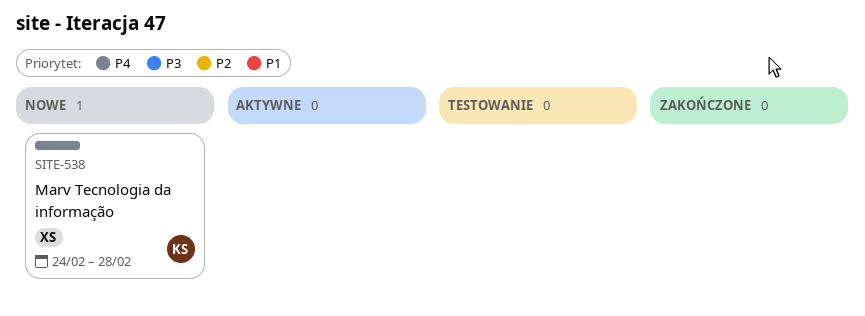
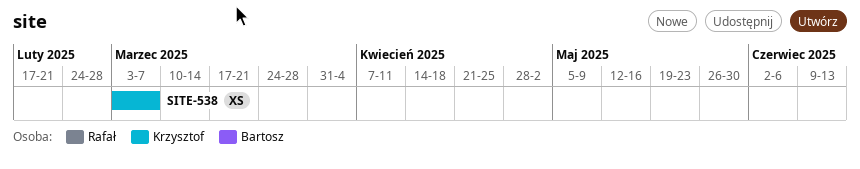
SITE-538, start: Feb 24 -> Mar 3
SITE-538, due: Feb 28 -> Mar 7

